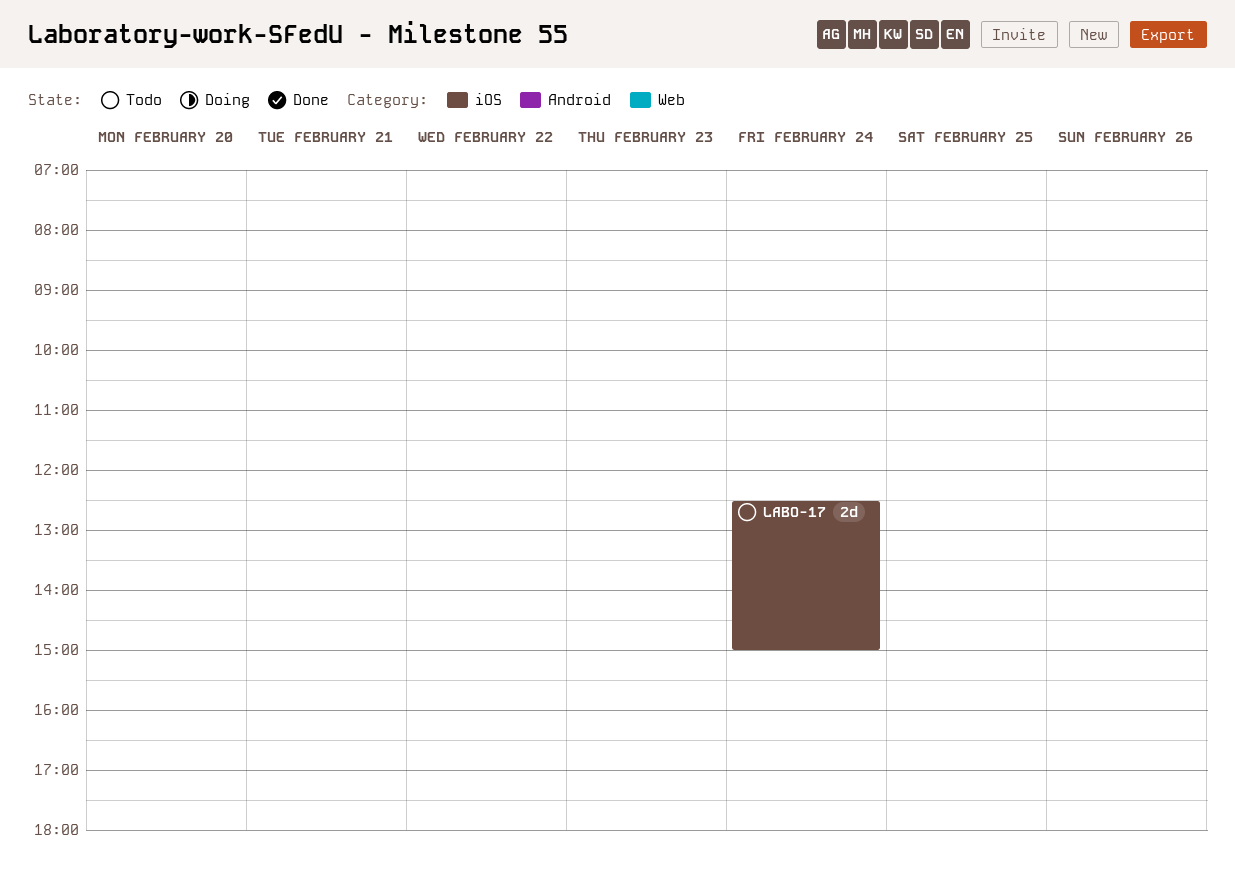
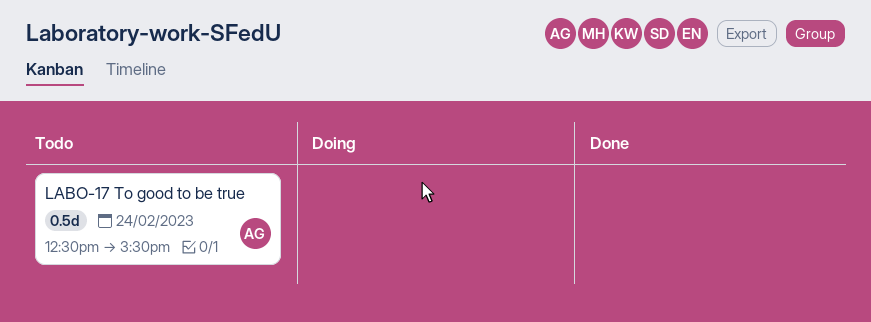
LABO-17, estimate: 2d -> 0.5d
LABO-17, ends: 15:00 -> 15:30

